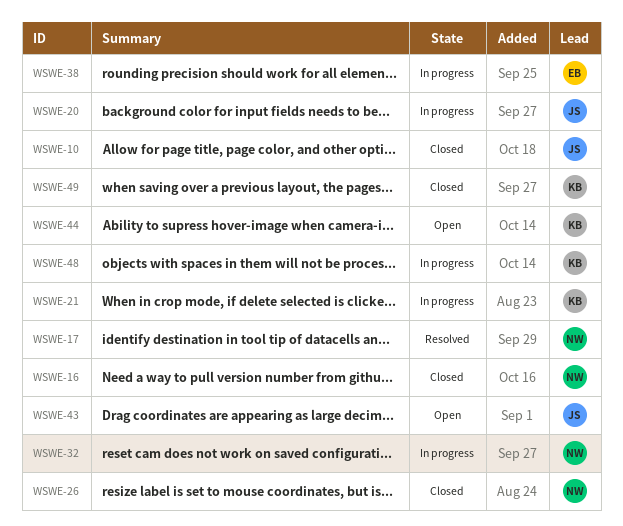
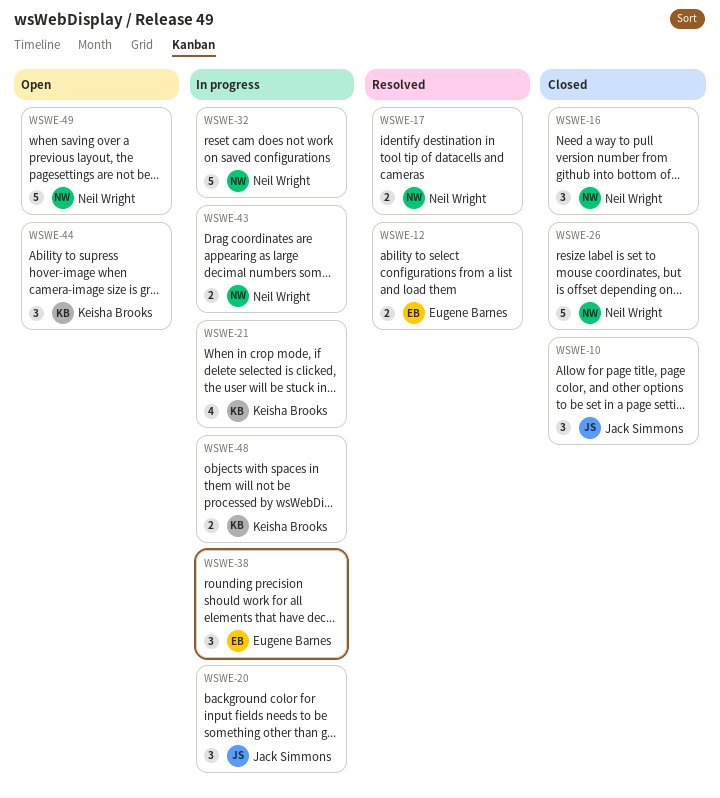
WSWE-12: none -> present
WSWE-43, status: Open -> In progress
WSWE-43, owner: Jack Simmons -> Neil Wright
WSWE-49, status: Closed -> Open
WSWE-49, owner: Keisha Brooks -> Neil Wright

